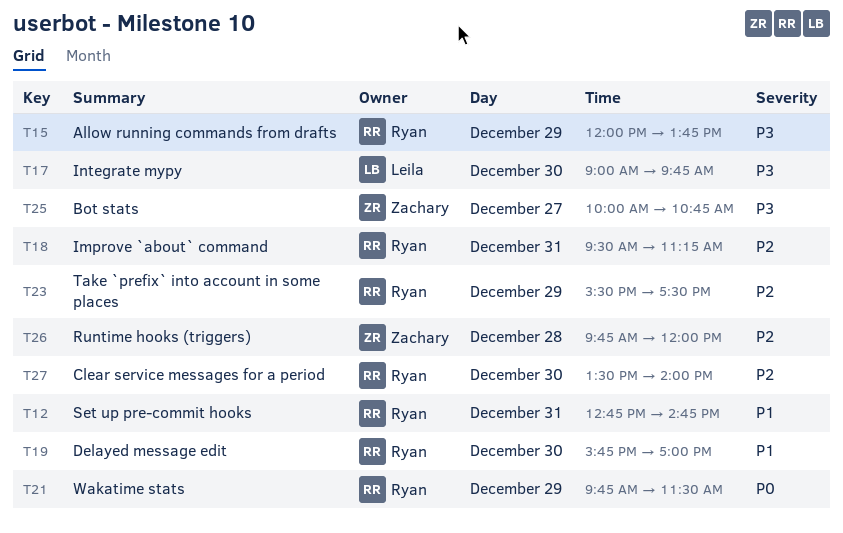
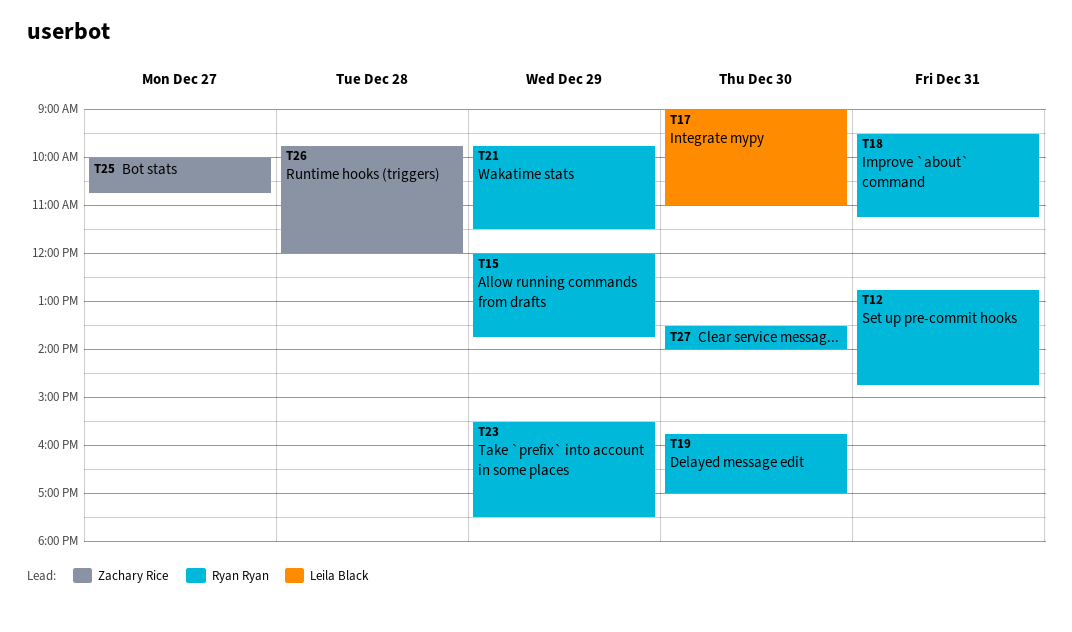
T17, ends: 09:45 -> 11:00

